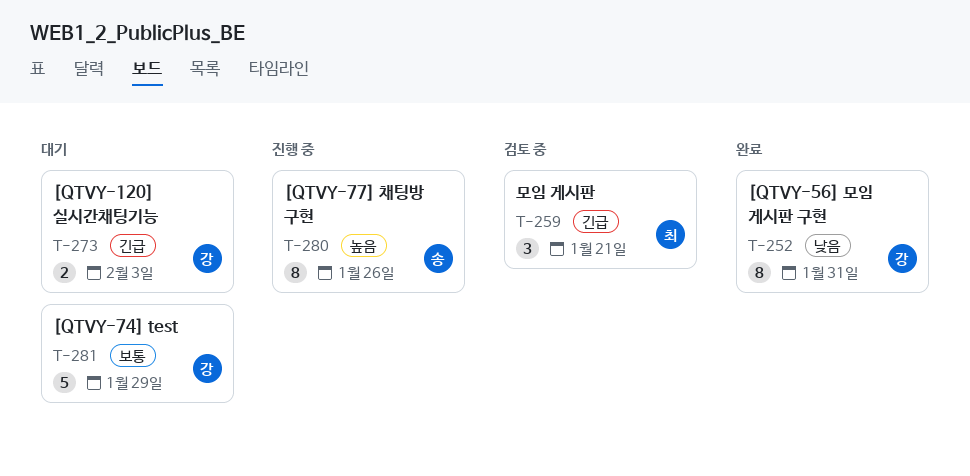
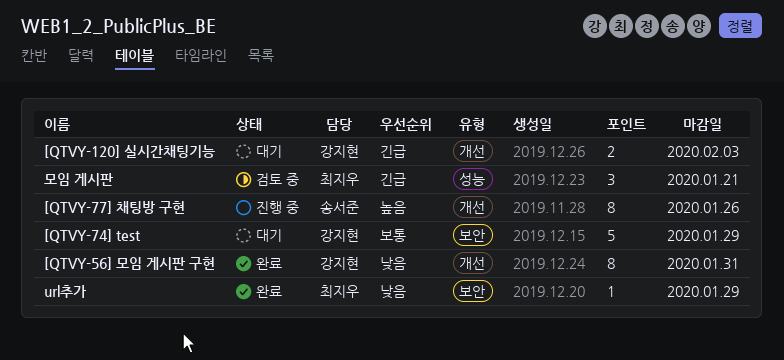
url추가: none -> present

